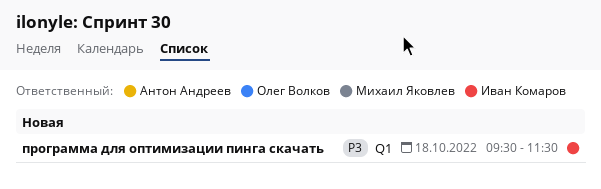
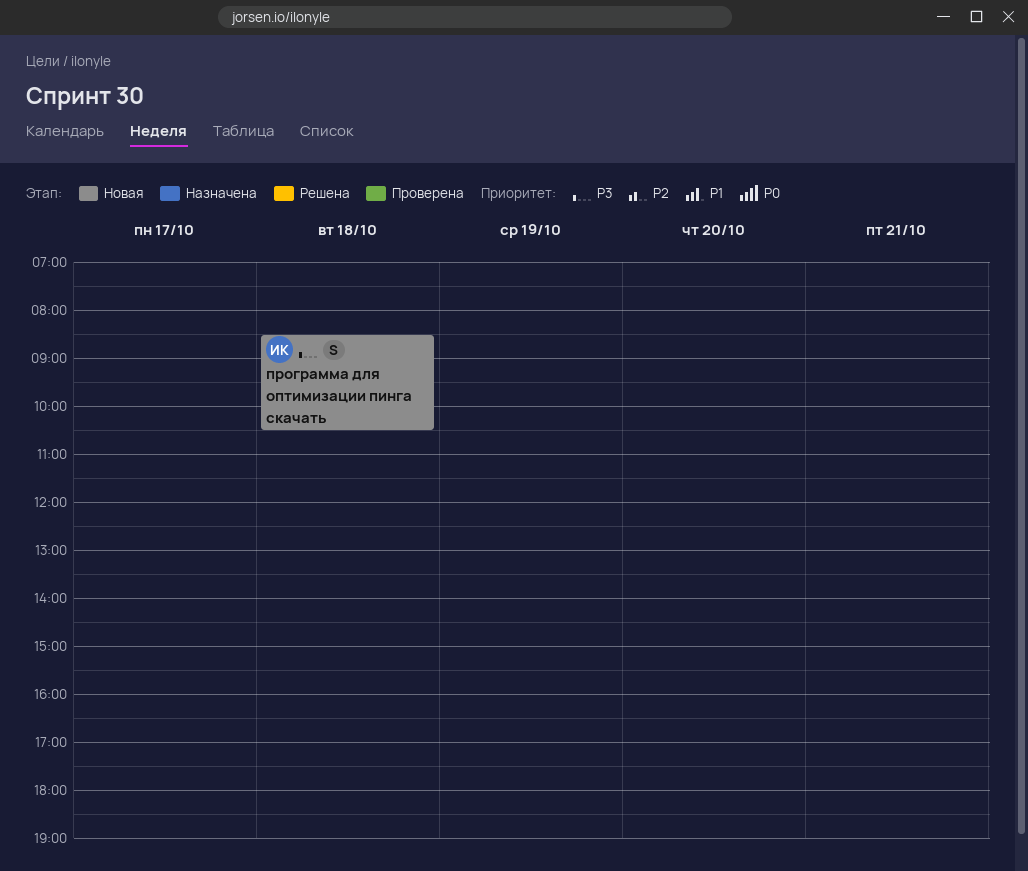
программа для оптимизации пинга скачать, begins: 09:30 -> 08:30
программа для оптимизации пинга скачать, ends: 11:30 -> 10:30

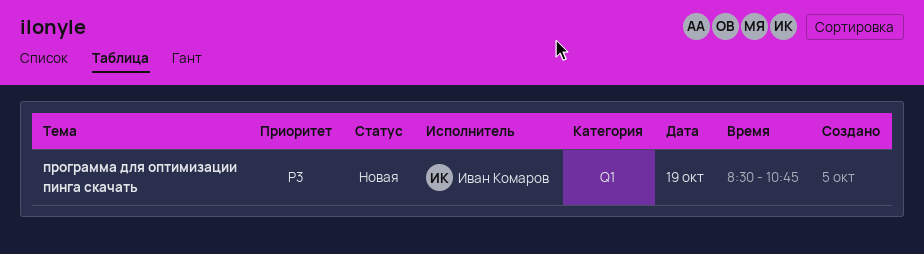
программа для оптимизации пинга скачать, day: Oct 18 -> Oct 19
программа для оптимизации пинга скачать, ends: 10:30 -> 10:45

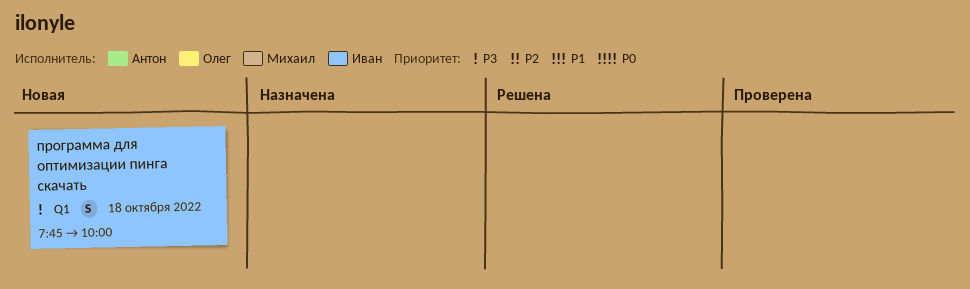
программа для оптимизации пинга скачать, day: Oct 19 -> Oct 18
программа для оптимизации пинга скачать, begins: 08:30 -> 07:45
программа для оптимизации пинга скачать, ends: 10:45 -> 10:00

